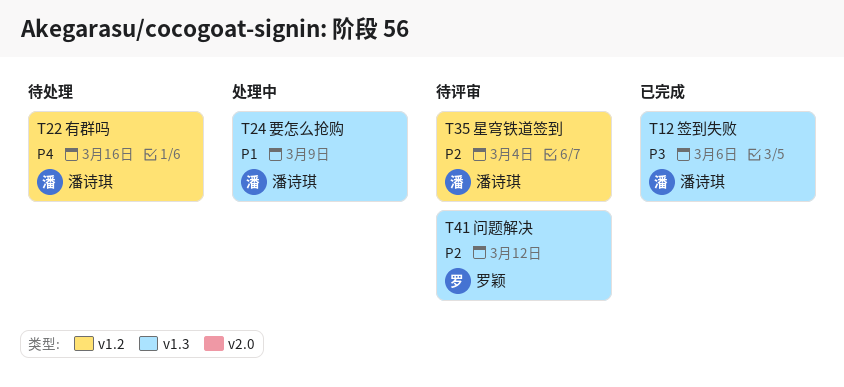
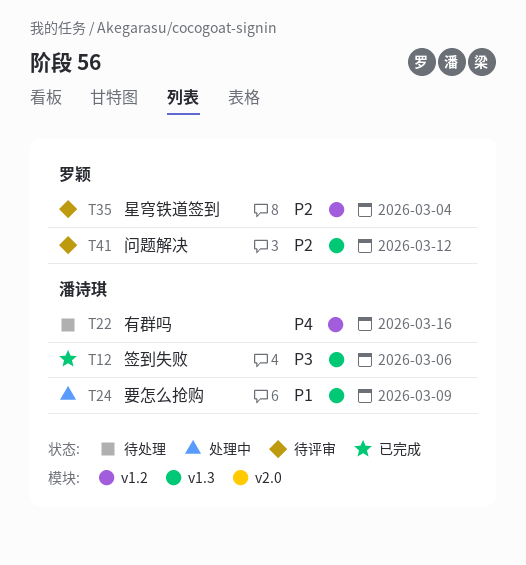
T35, owner: 潘诗琪 -> 罗颖

